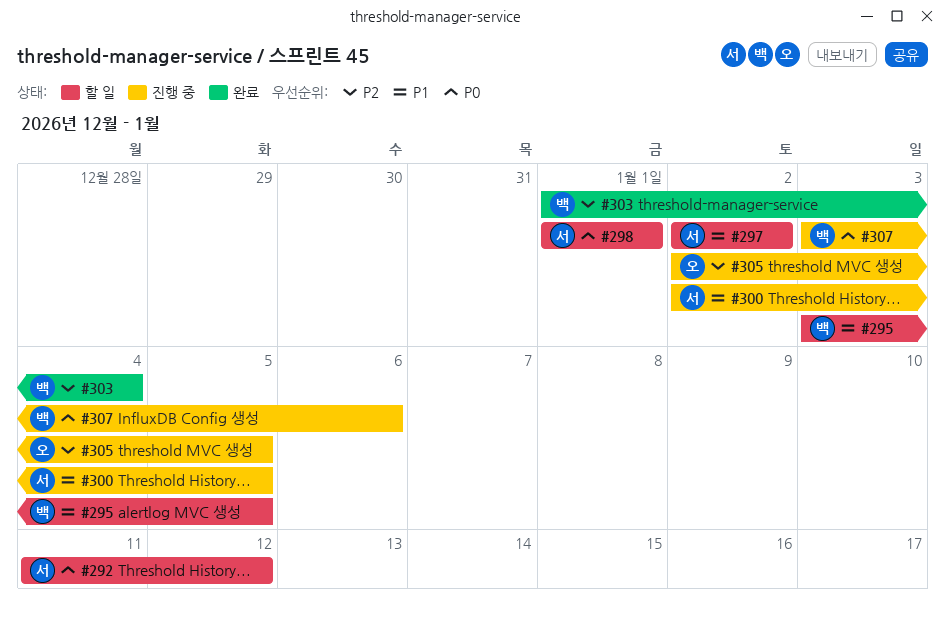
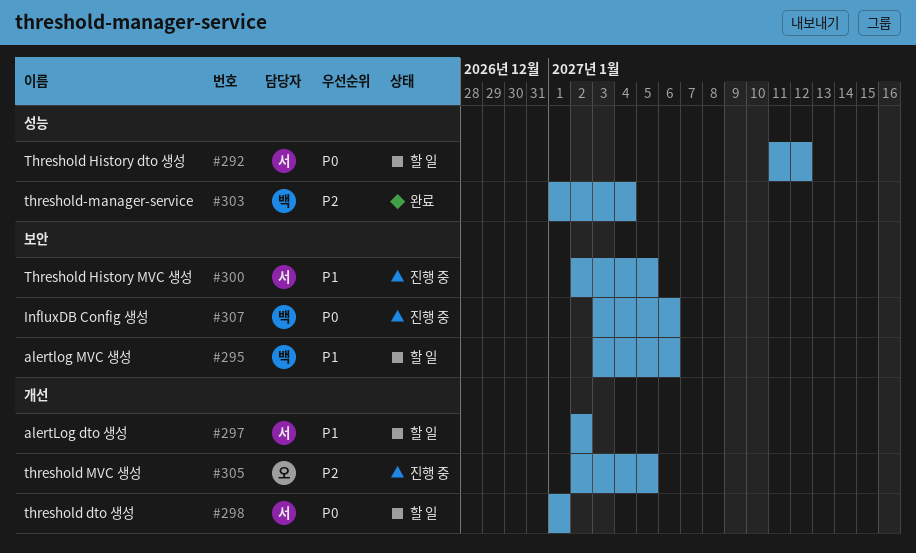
#295, due: Jan 5 -> Jan 6

